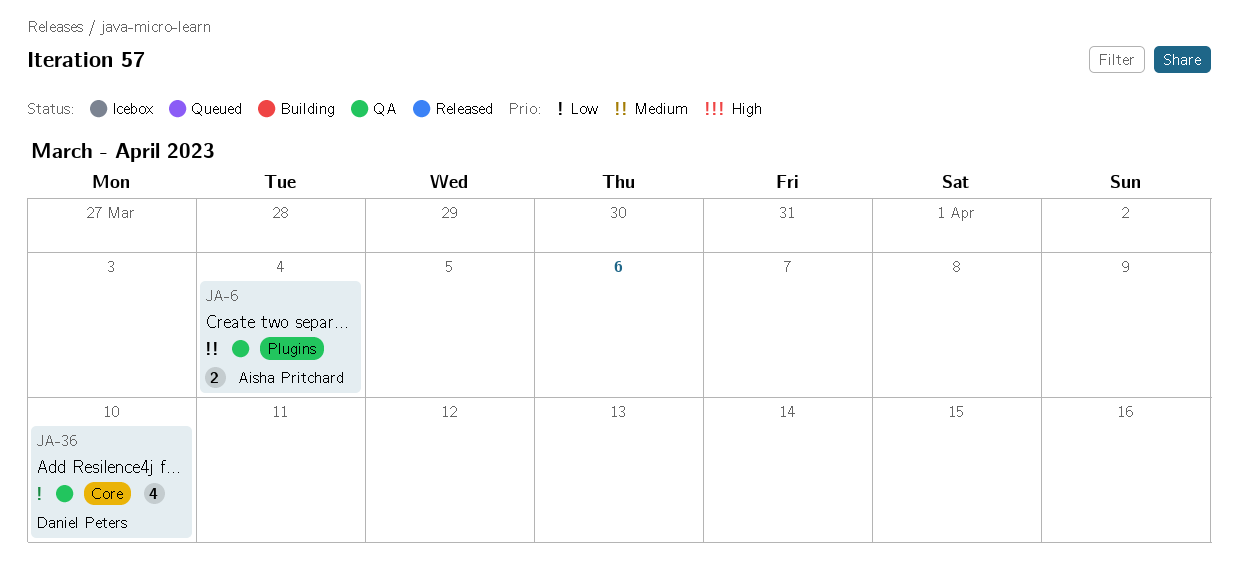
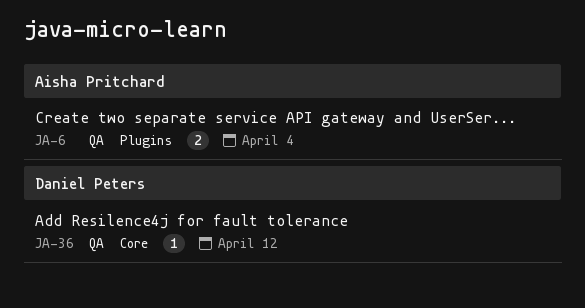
JA-36, estimate: 4 -> 1
JA-36, due: Apr 10 -> Apr 12

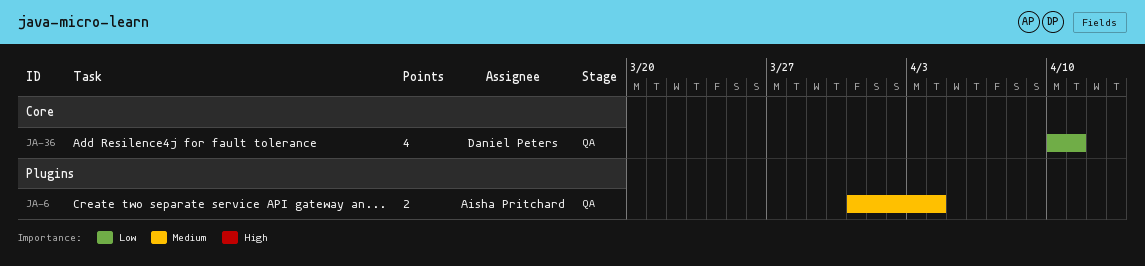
JA-36, estimate: 1 -> 4
JA-36, due: Apr 12 -> Apr 11

